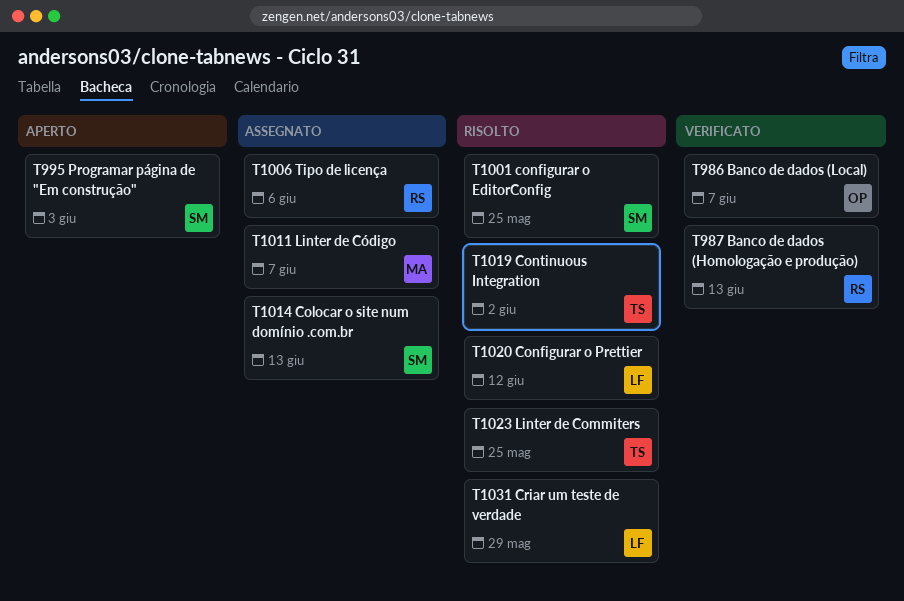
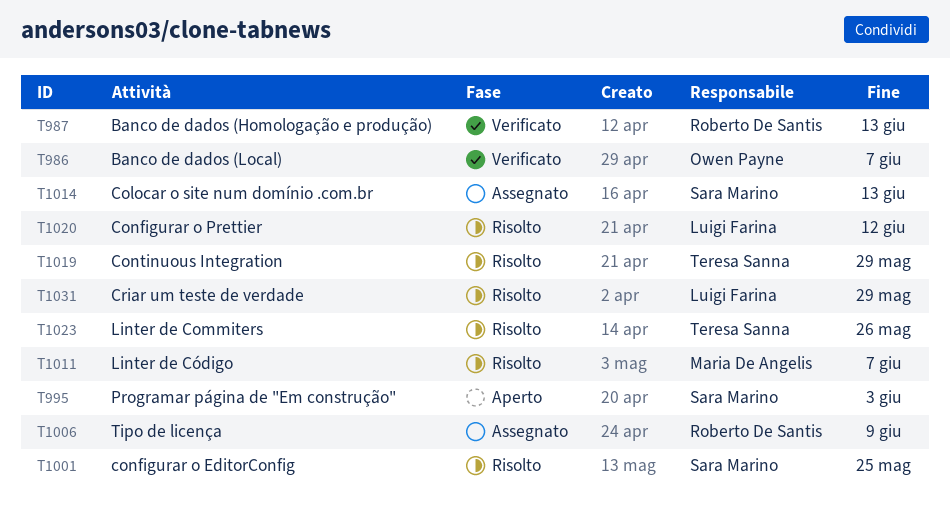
T1006, due: Jun 6 -> Jun 9
T1011, status: Assegnato -> Risolto
T1019, due: Jun 2 -> May 29
T1023, due: May 25 -> May 26

